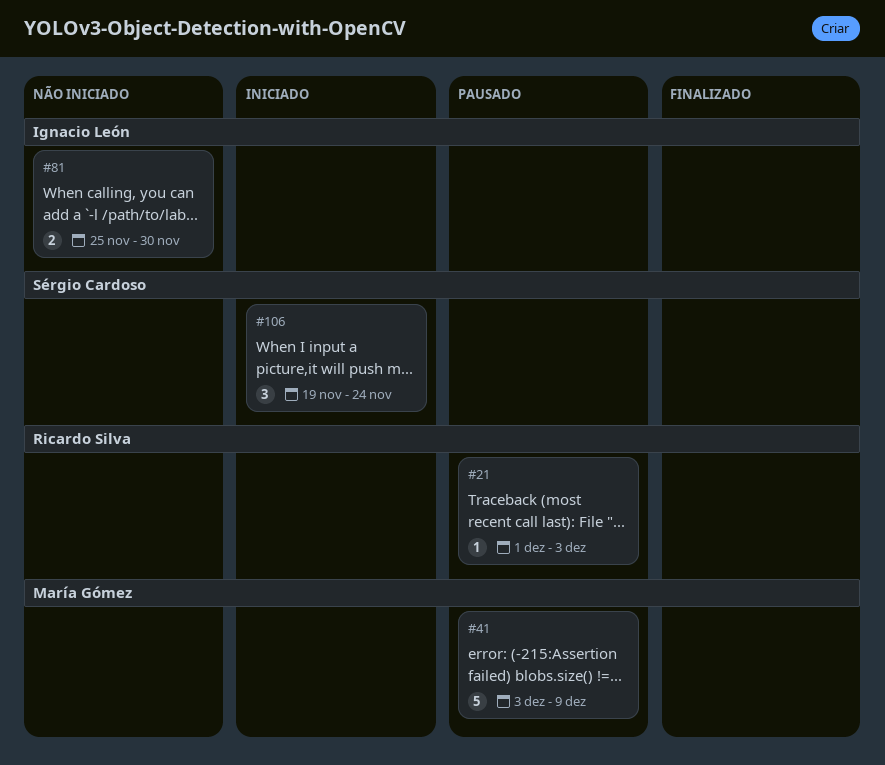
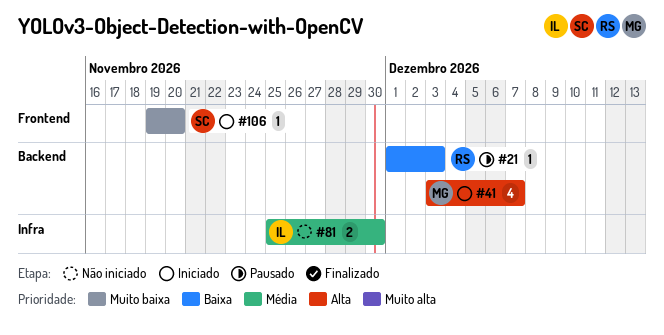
#41, status: Pausado -> Iniciado
#41, estimate: 5 -> 4
#41, due: Dec 9 -> Dec 7
#106, estimate: 3 -> 1
#106, due: Nov 24 -> Nov 20

